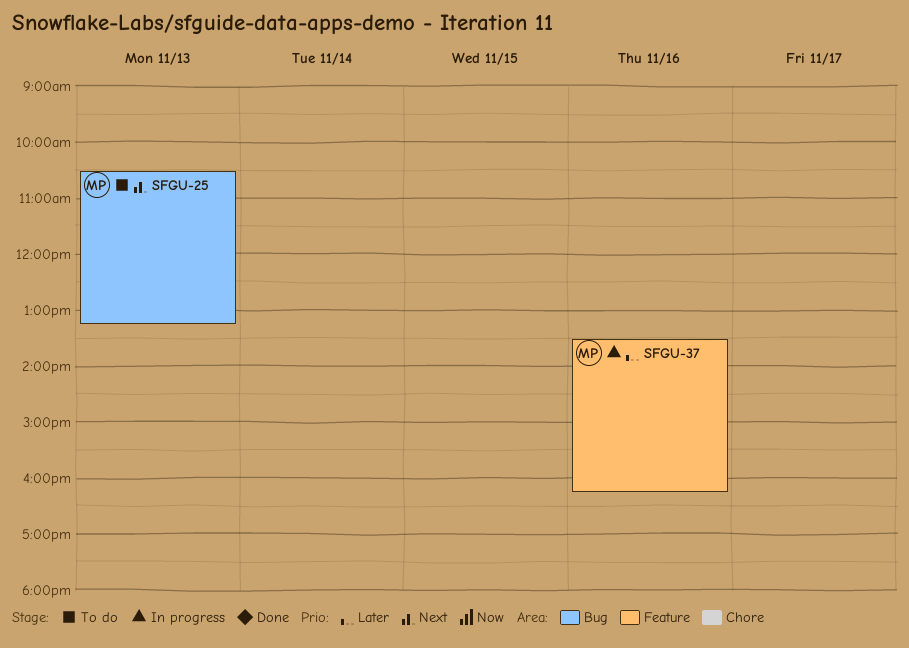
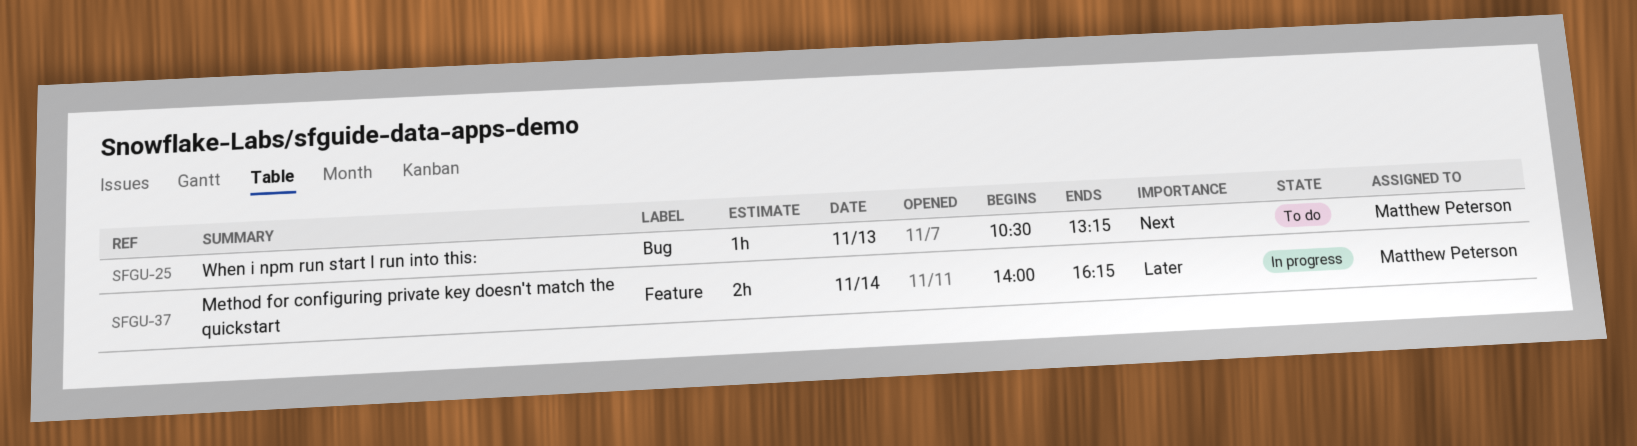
SFGU-37, day: Nov 16 -> Nov 14
SFGU-37, begins: 13:30 -> 14:00

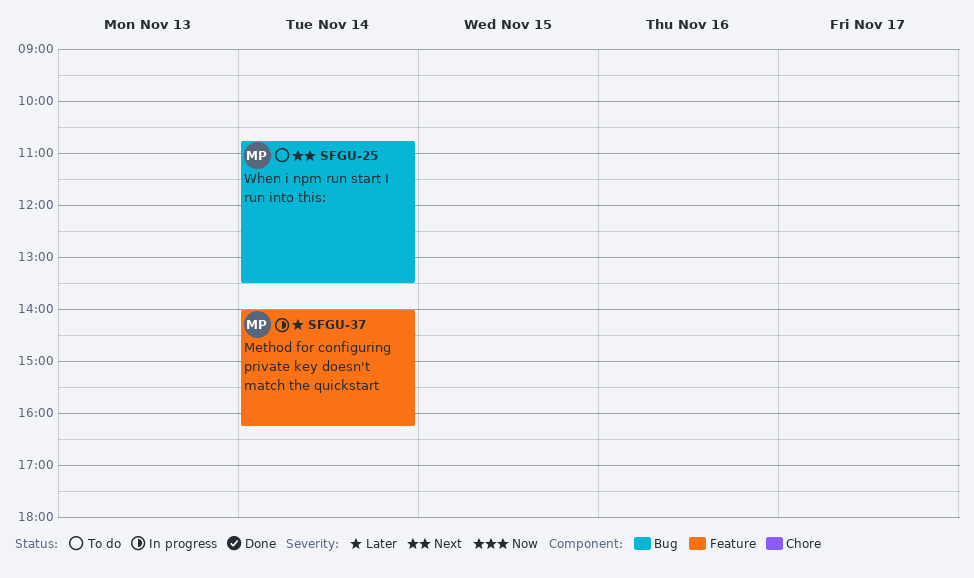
SFGU-25, day: Nov 13 -> Nov 14
SFGU-25, begins: 10:30 -> 10:45
SFGU-25, ends: 13:15 -> 13:30

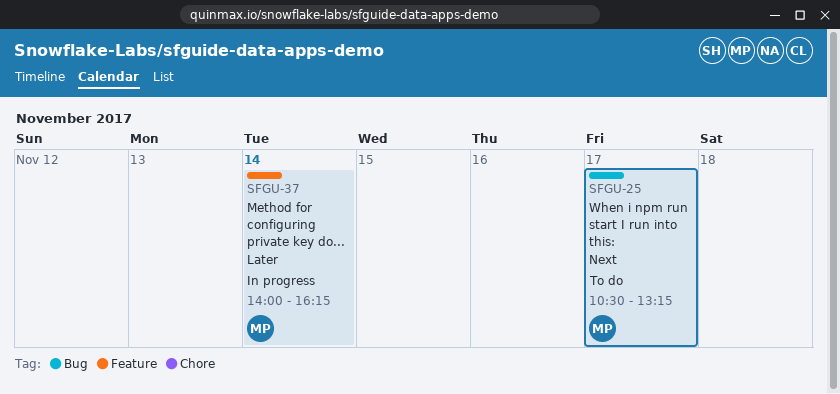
SFGU-25, day: Nov 14 -> Nov 17
SFGU-25, begins: 10:45 -> 10:30
SFGU-25, ends: 13:30 -> 13:15

